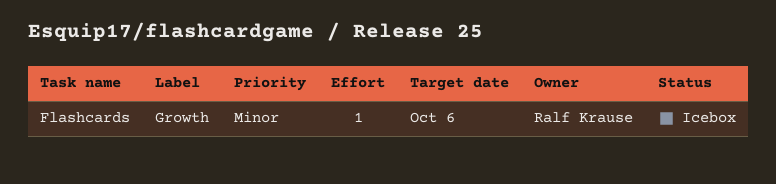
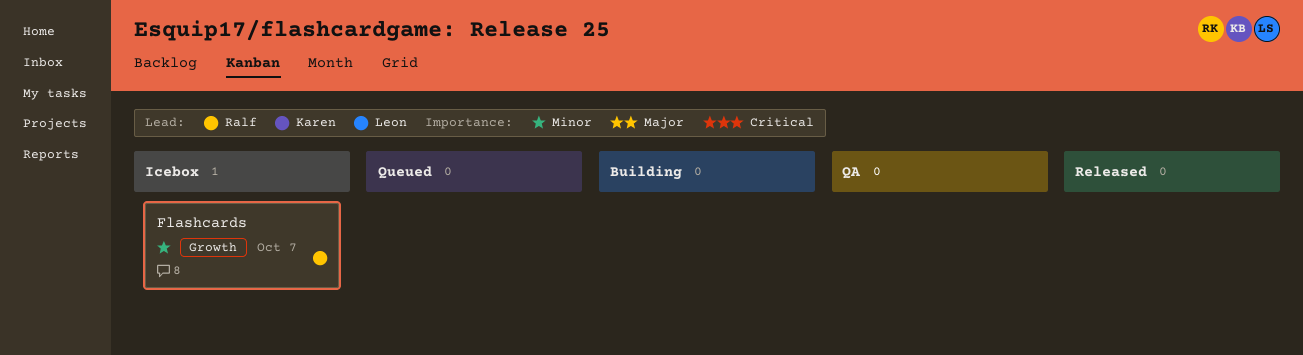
Flashcards, due: Oct 6 -> Oct 7

